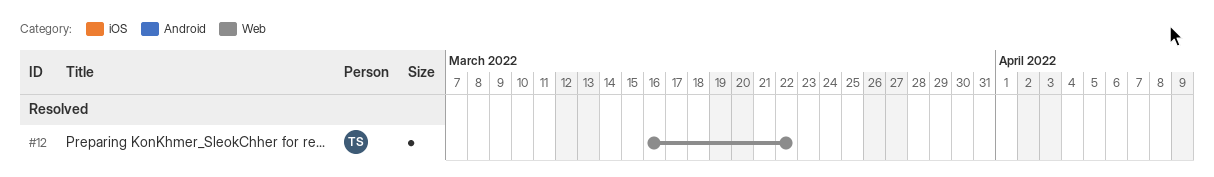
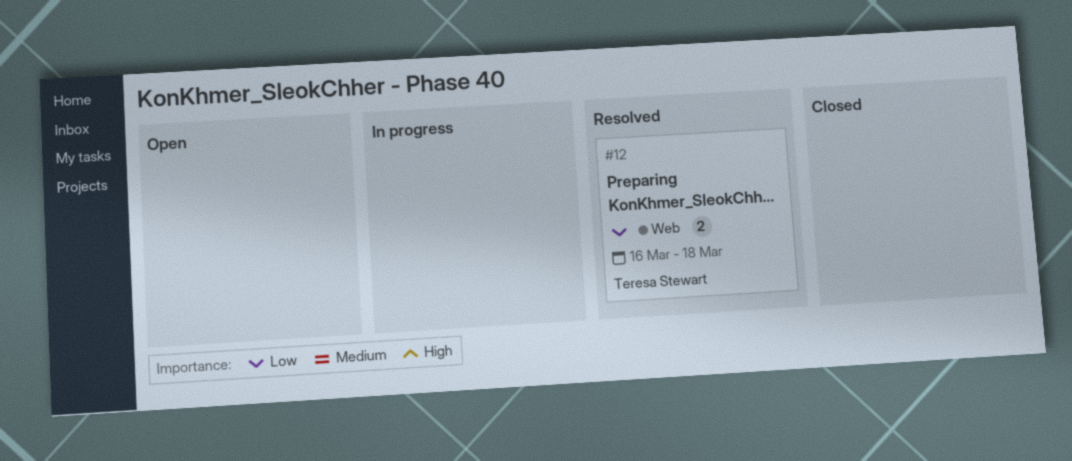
#12, estimate: 1 -> 2
#12, due: Mar 22 -> Mar 18

